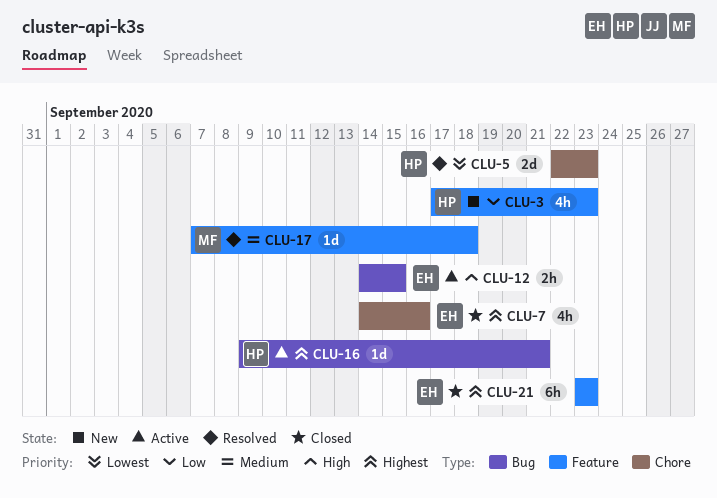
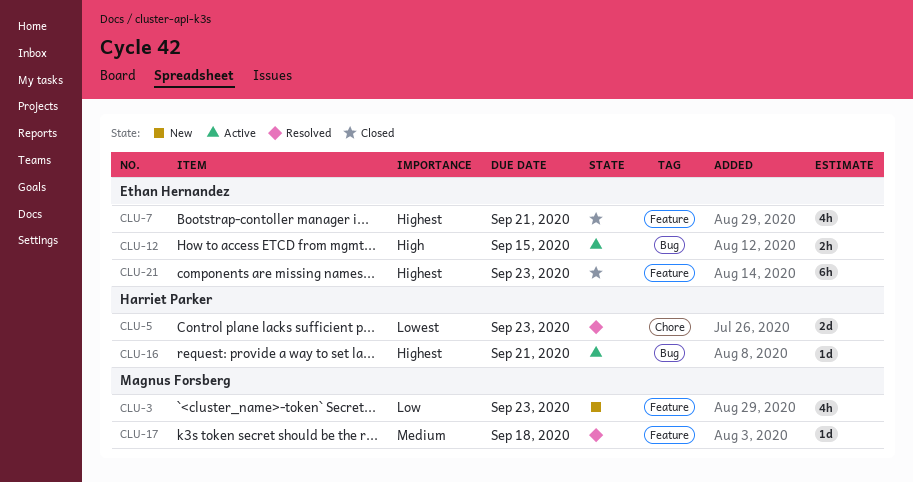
CLU-3, owner: Harriet Parker -> Magnus Forsberg
CLU-7, label: Chore -> Feature
CLU-7, due: Sep 16 -> Sep 21

